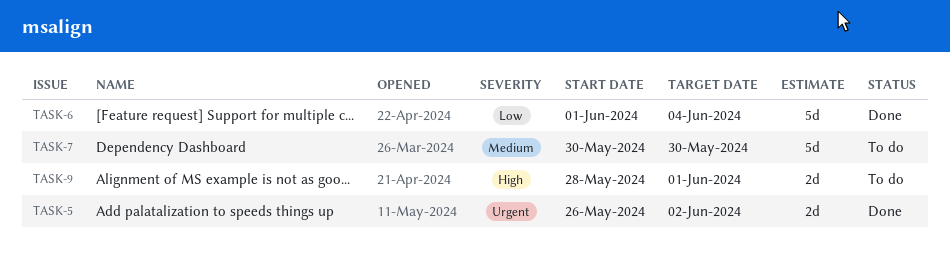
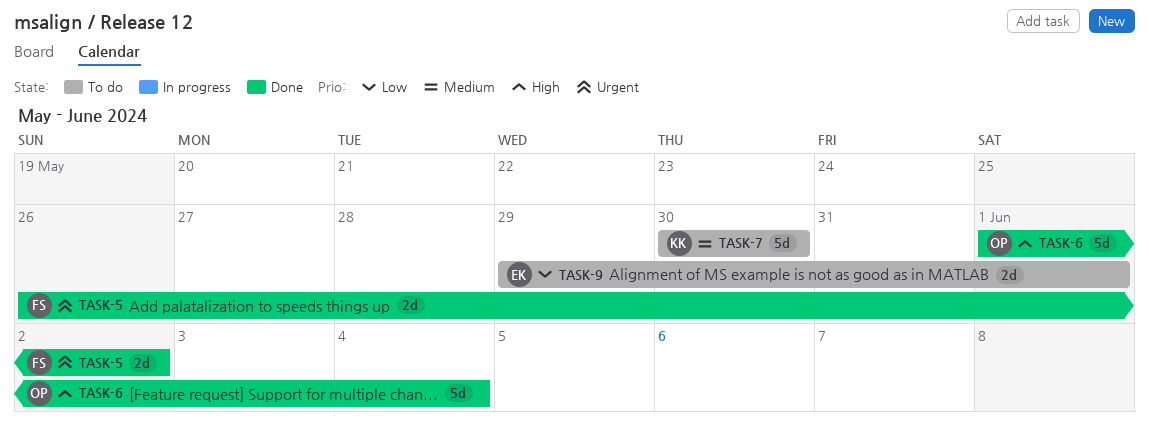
TASK-6, priority: Low -> High
TASK-9, priority: High -> Low
TASK-9, start: May 28 -> May 29

